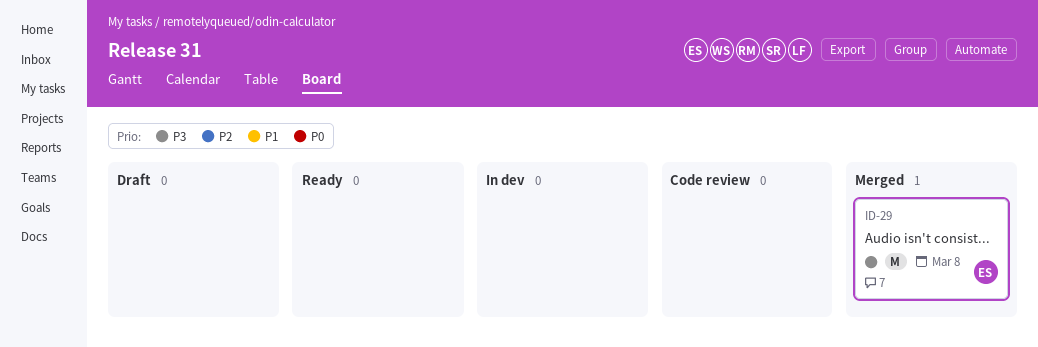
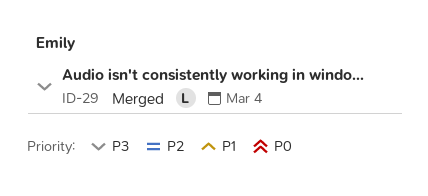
ID-29, estimate: M -> L
ID-29, due: Mar 8 -> Mar 4

